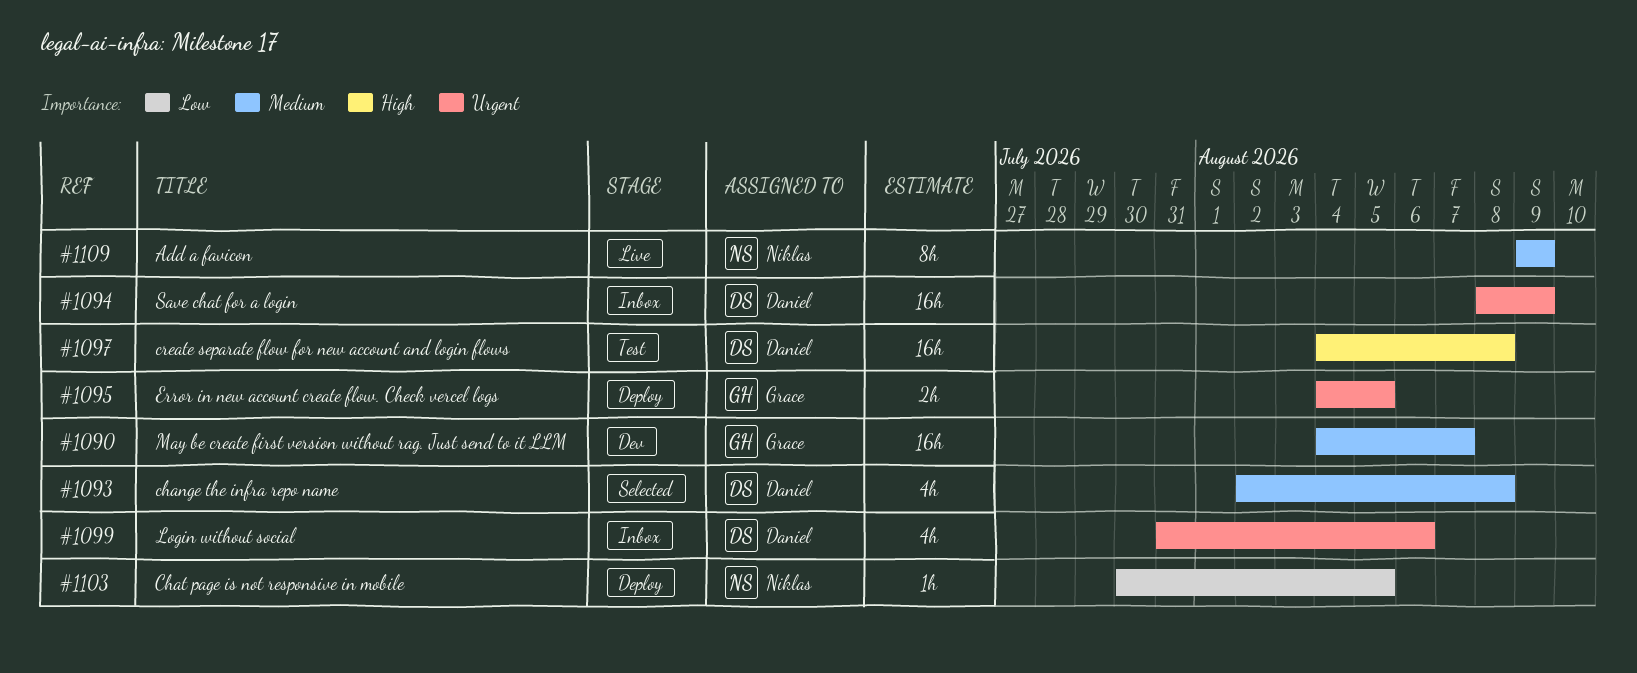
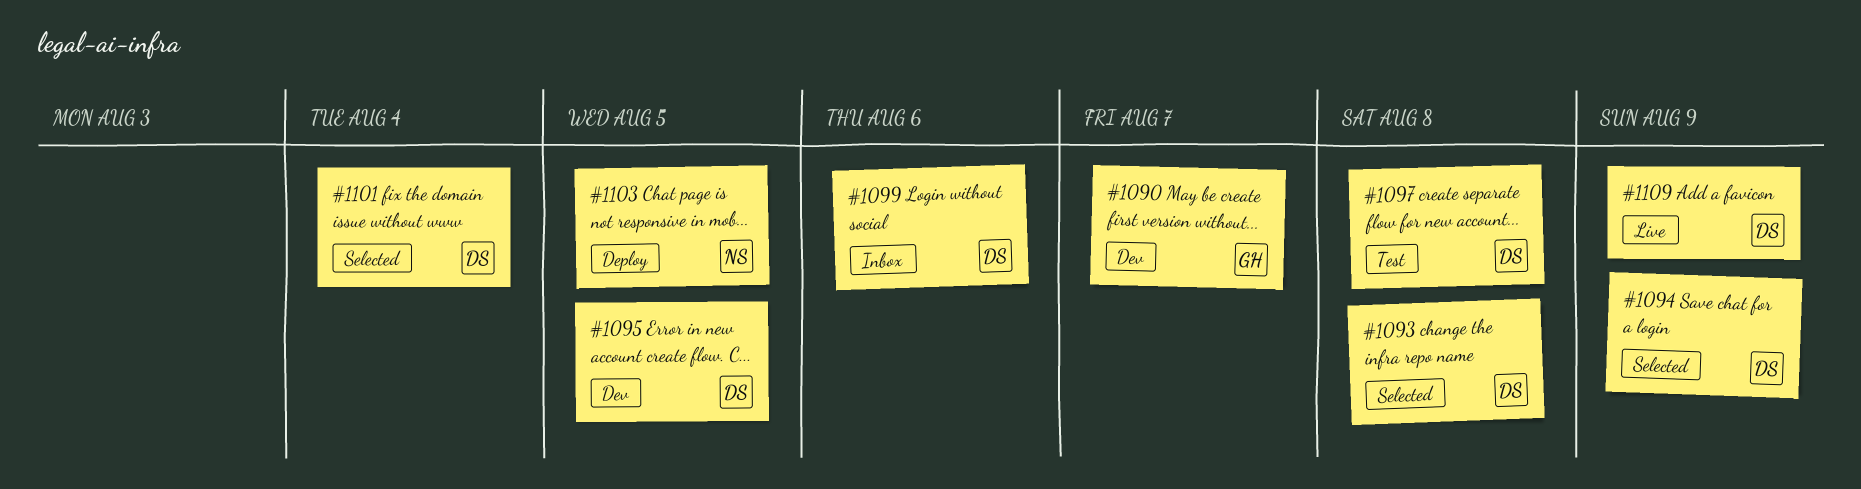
#1094, status: Inbox -> Selected
#1095, status: Deploy -> Dev
#1095, owner: Grace -> Daniel
#1101: none -> present
#1109, owner: Niklas -> Daniel

